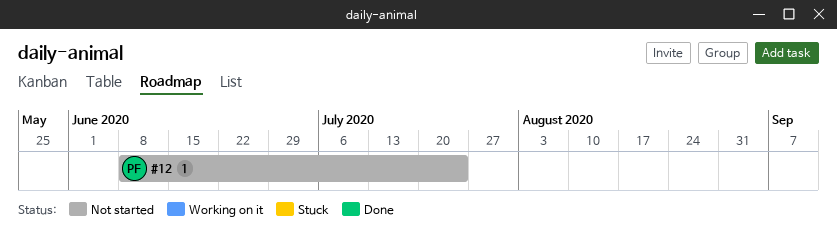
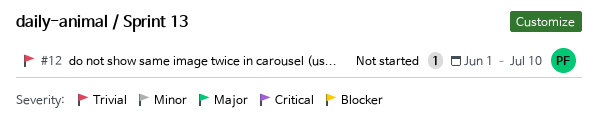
#12, start: Jun 8 -> Jun 1
#12, due: Jul 24 -> Jul 10

